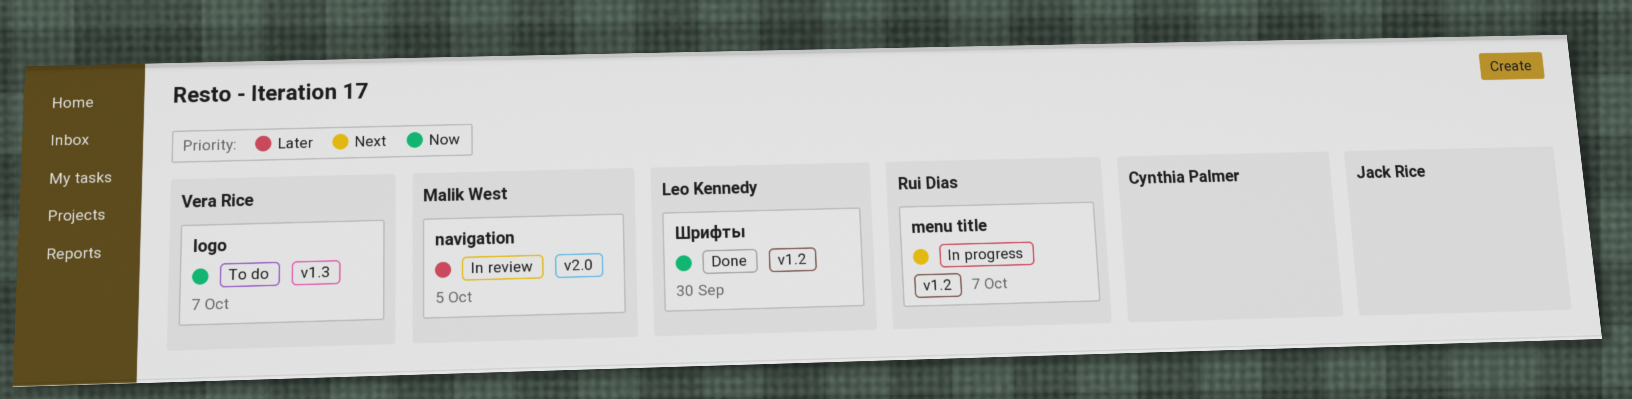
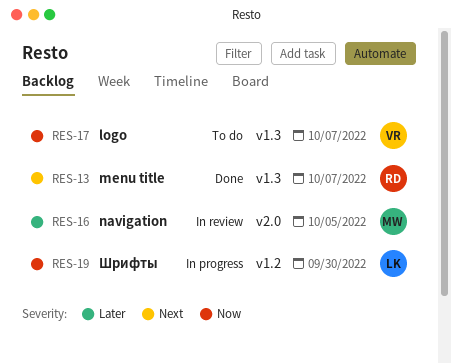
menu title, status: In progress -> Done
menu title, label: v1.2 -> v1.3
Шрифты, status: Done -> In progress

